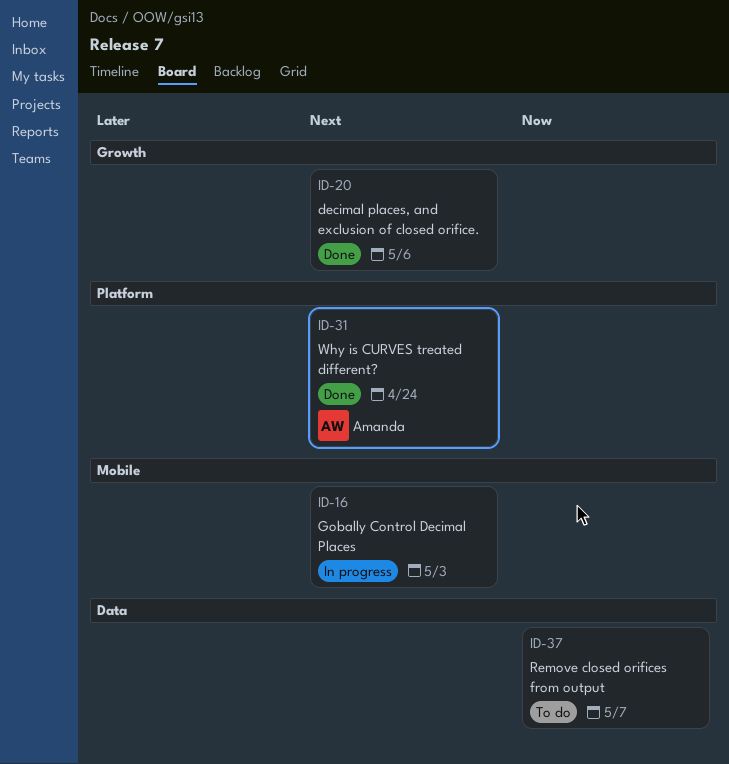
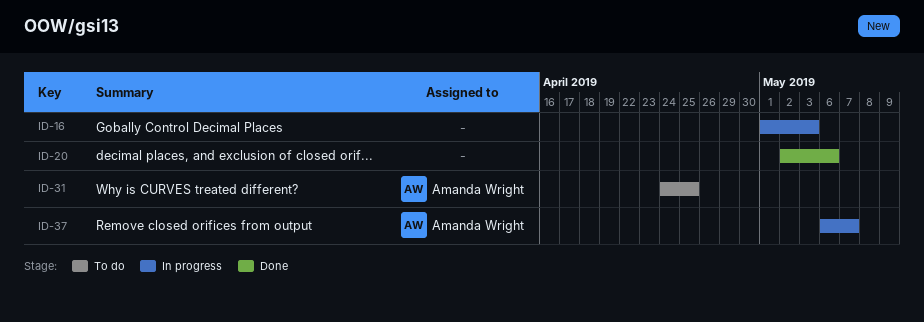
ID-31, status: Done -> To do
ID-31, due: Apr 24 -> Apr 25
ID-37, status: To do -> In progress
ID-37, owner: none -> Amanda Wright

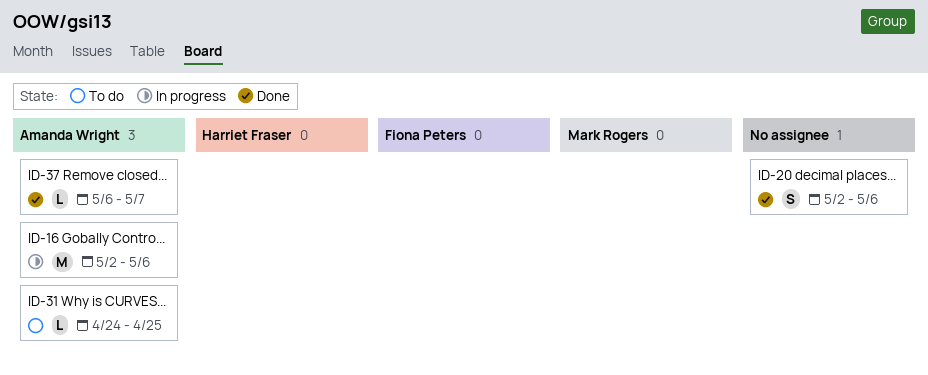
ID-16, owner: none -> Amanda Wright
ID-16, start: May 1 -> May 2
ID-16, due: May 3 -> May 6
ID-37, status: In progress -> Done

